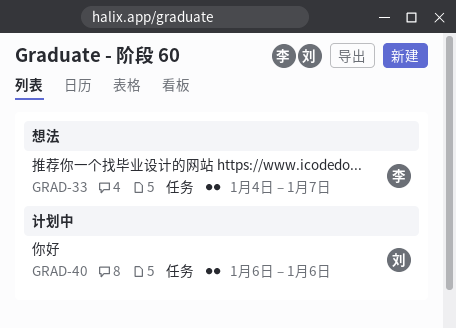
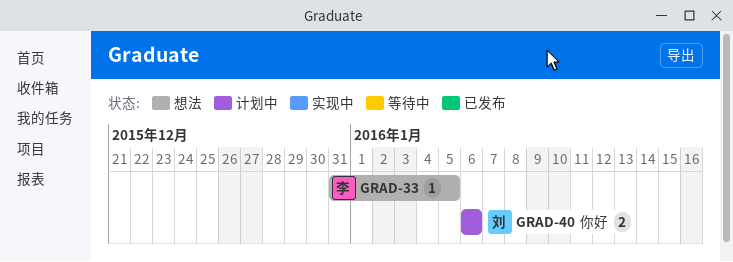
GRAD-33, estimate: 2 -> 1
GRAD-33, start: Jan 4 -> Dec 31
GRAD-33, due: Jan 7 -> Jan 5

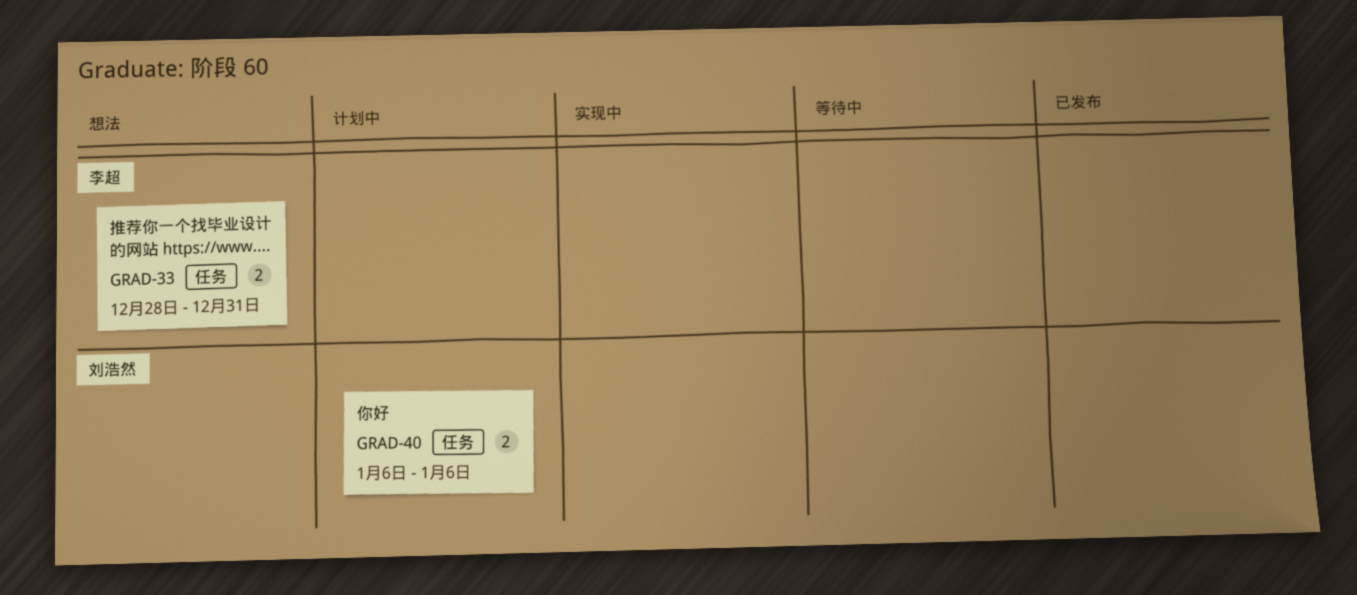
GRAD-33, estimate: 1 -> 2
GRAD-33, start: Dec 31 -> Dec 28
GRAD-33, due: Jan 5 -> Dec 31

